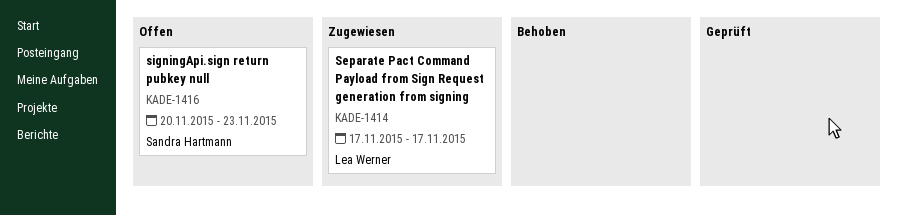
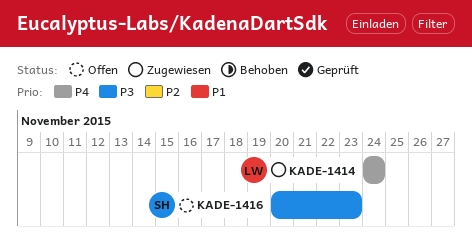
KADE-1414, start: Nov 17 -> Nov 24
KADE-1414, due: Nov 17 -> Nov 24

